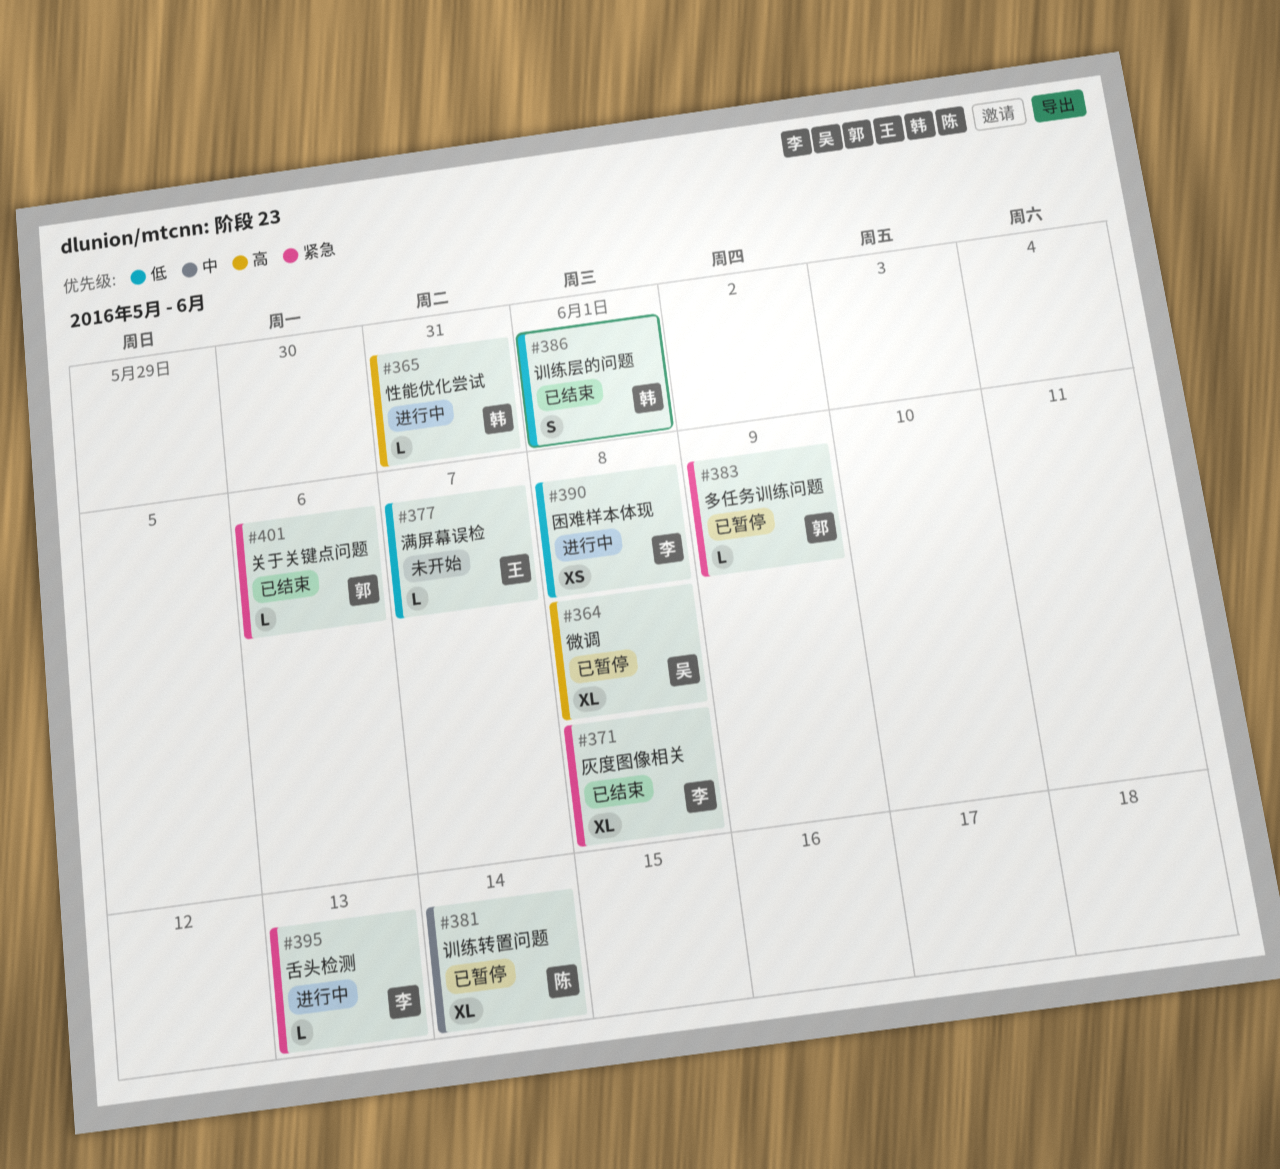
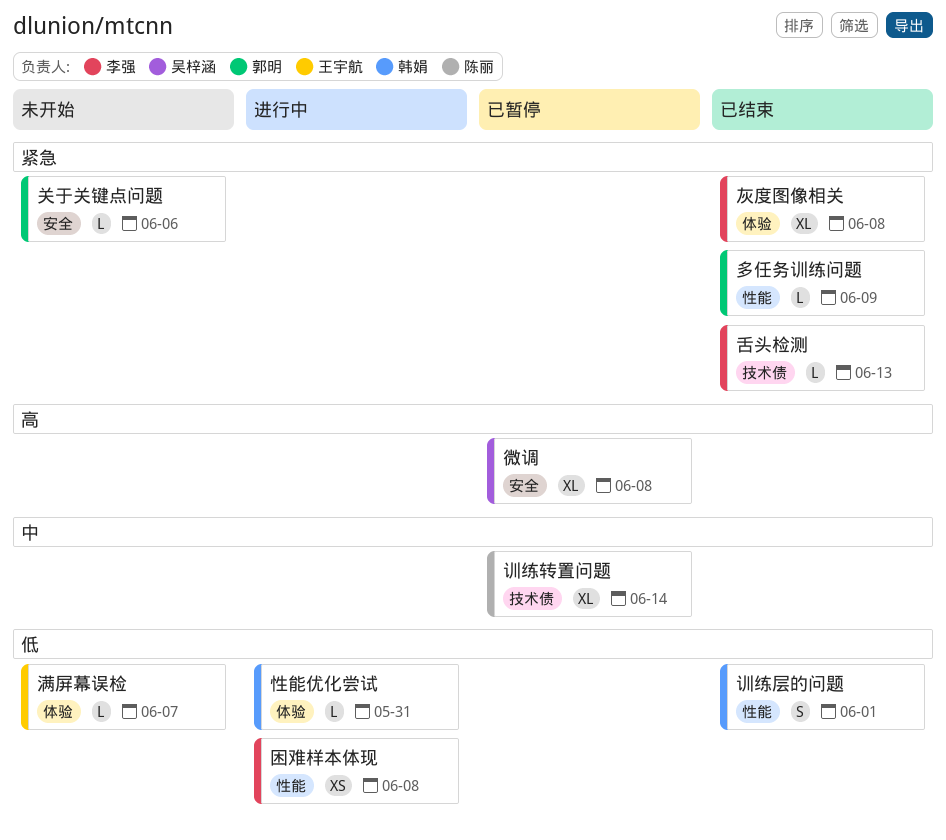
关于关键点问题, status: 已结束 -> 未开始
多任务训练问题, status: 已暂停 -> 已结束
性能优化尝试, priority: 高 -> 低
舌头检测, status: 进行中 -> 已结束

